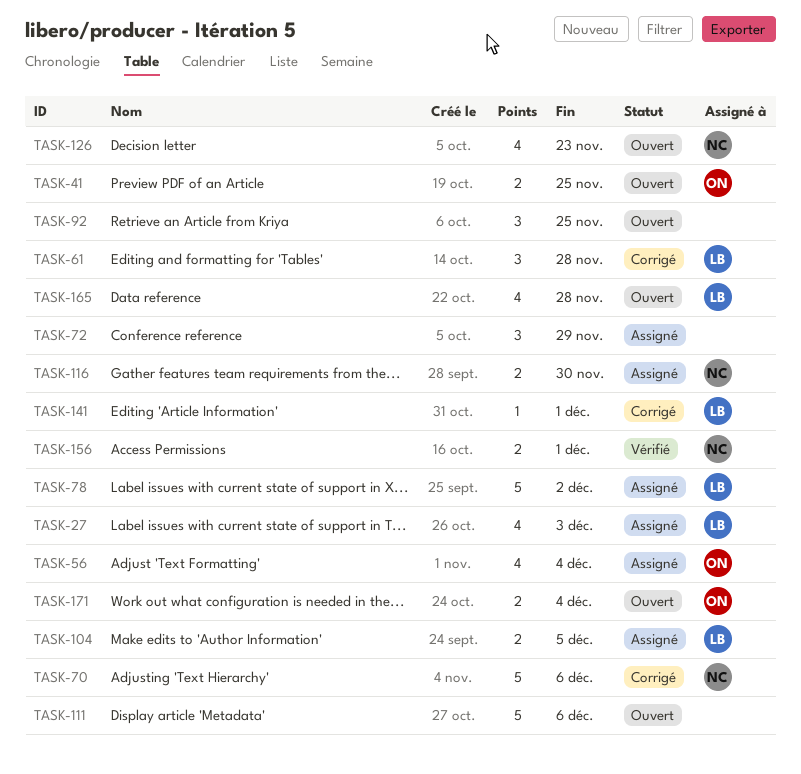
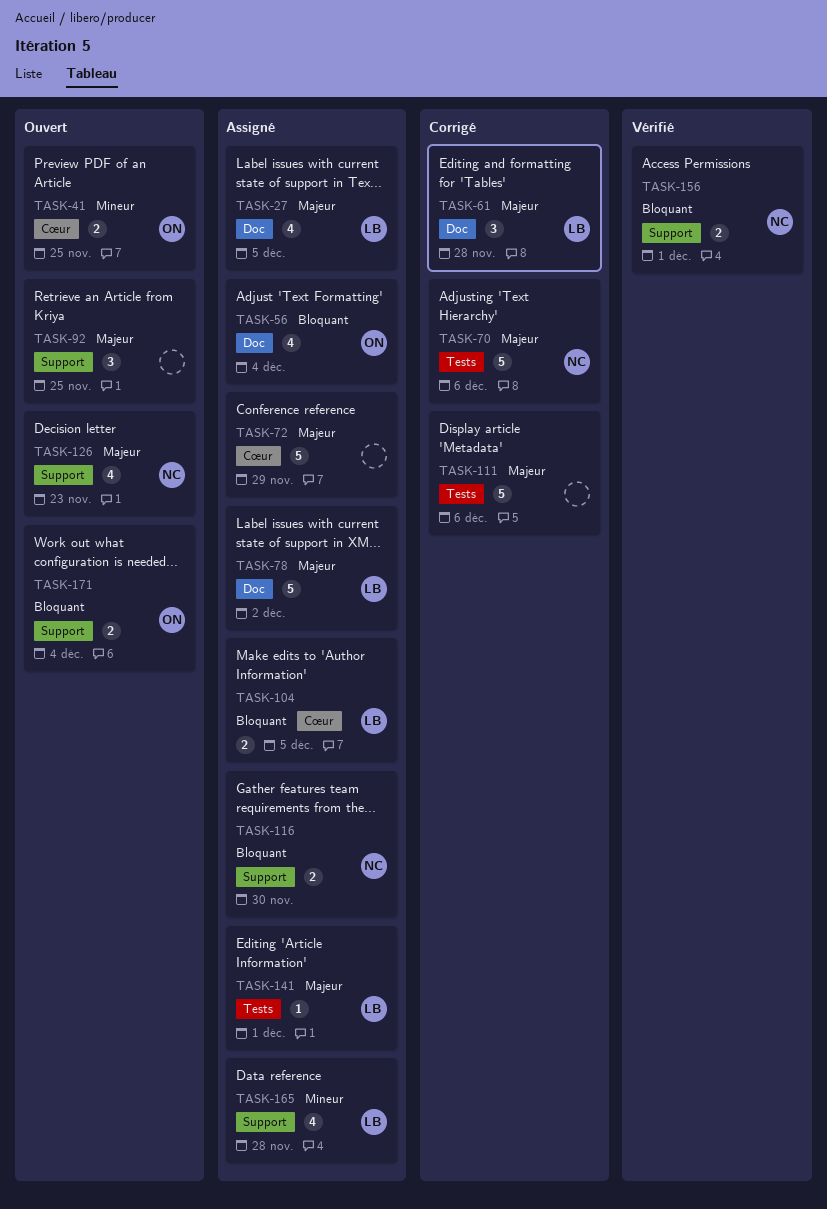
TASK-27, due: Dec 3 -> Dec 5
TASK-72, estimate: 3 -> 5
TASK-111, status: Ouvert -> Corrigé
TASK-141, status: Corrigé -> Assigné
TASK-165, status: Ouvert -> Assigné

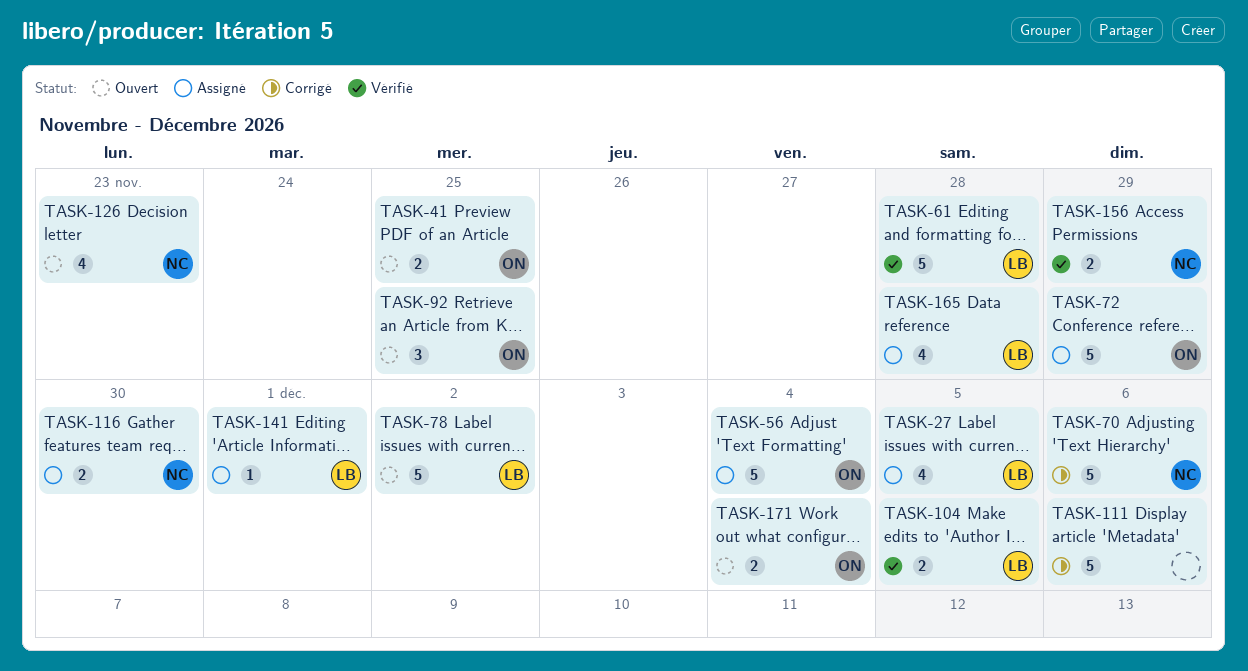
TASK-56, estimate: 4 -> 5
TASK-61, status: Corrigé -> Vérifié
TASK-61, estimate: 3 -> 5
TASK-72, owner: none -> ON
TASK-78, status: Assigné -> Ouvert
TASK-92, owner: none -> ON
TASK-104, status: Assigné -> Vérifié
TASK-156, due: Dec 1 -> Nov 29

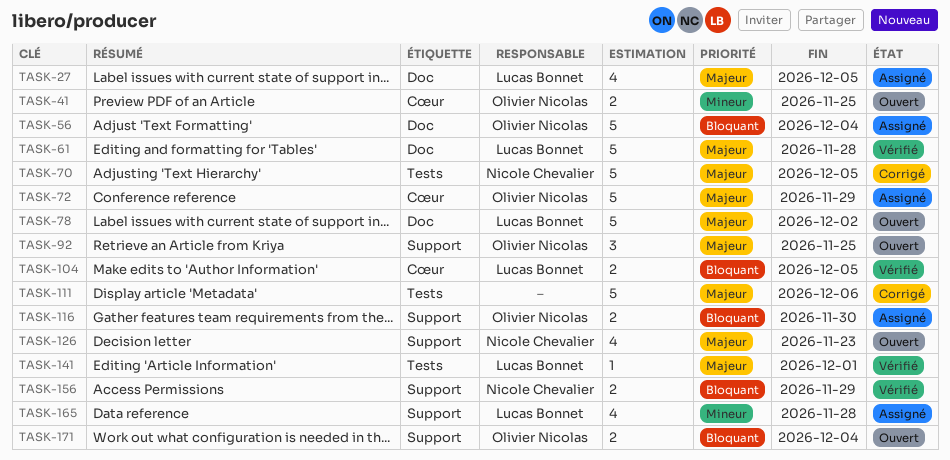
TASK-70, due: Dec 6 -> Dec 5
TASK-116, owner: Nicole Chevalier -> Olivier Nicolas
TASK-141, status: Assigné -> Vérifié

